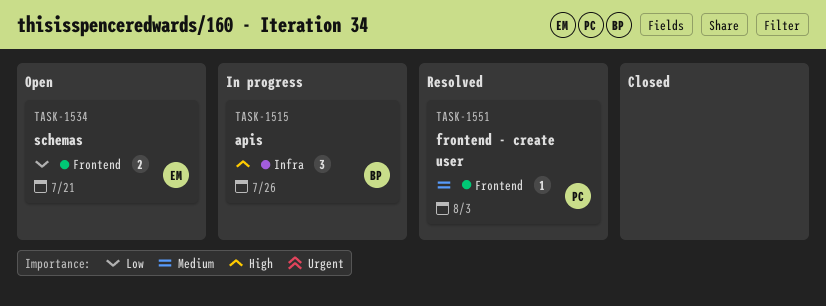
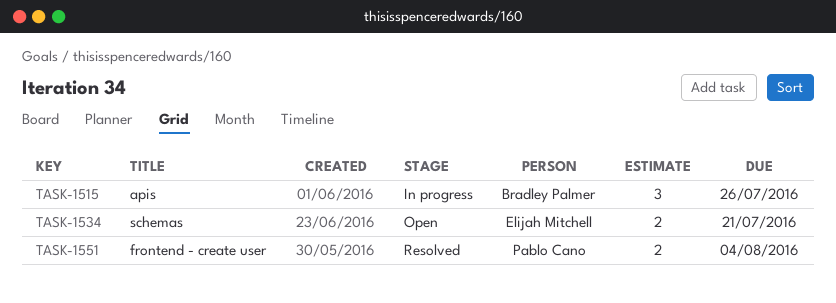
TASK-1551, estimate: 1 -> 2
TASK-1551, due: Aug 3 -> Aug 4

